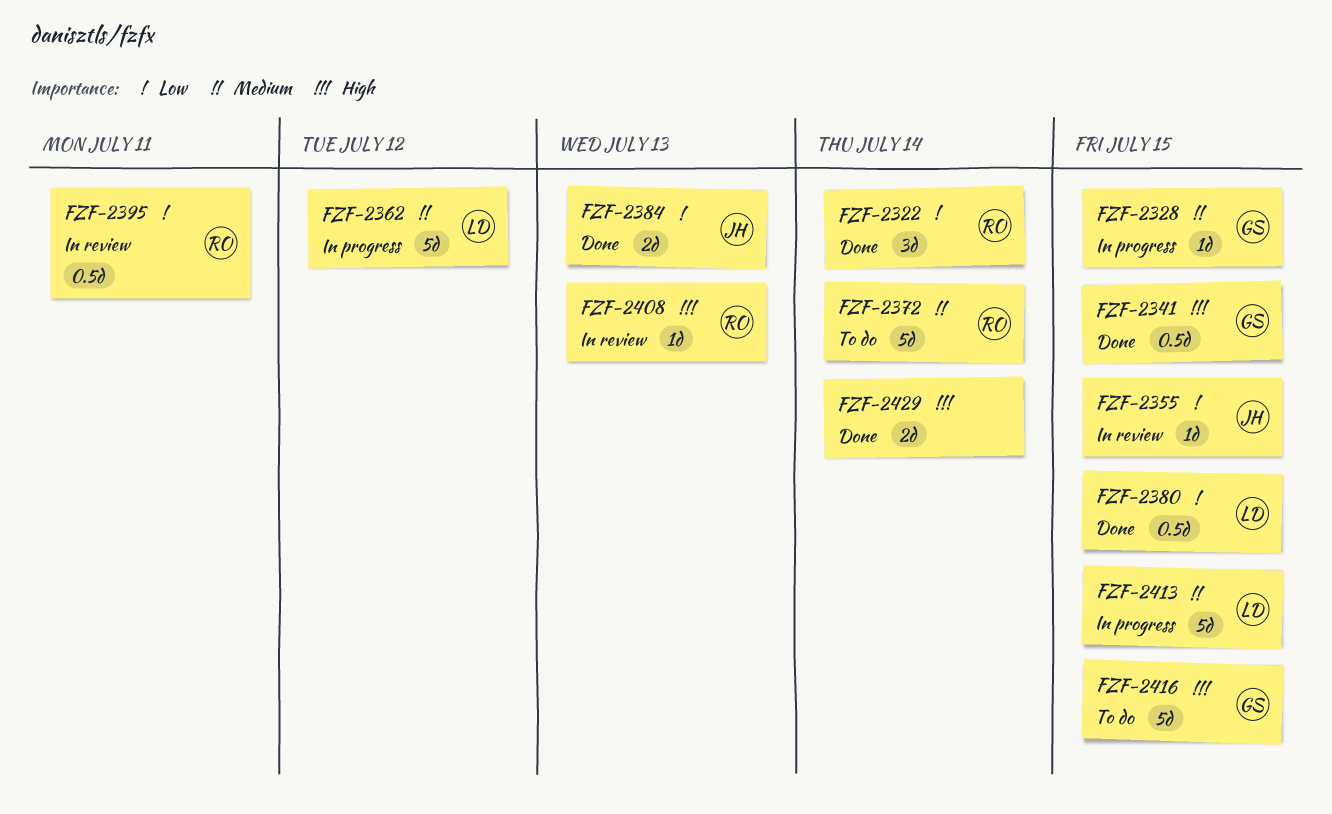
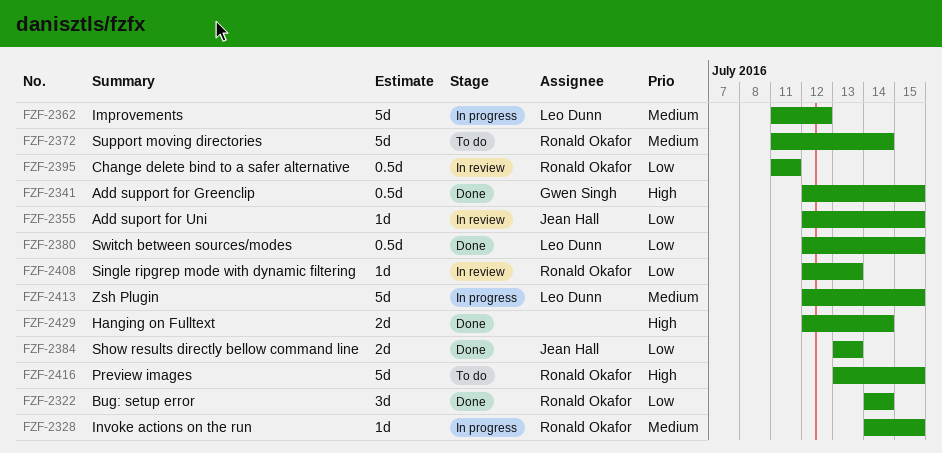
FZF-2328, owner: Gwen Singh -> Ronald Okafor
FZF-2408, priority: High -> Low
FZF-2416, owner: Gwen Singh -> Ronald Okafor

